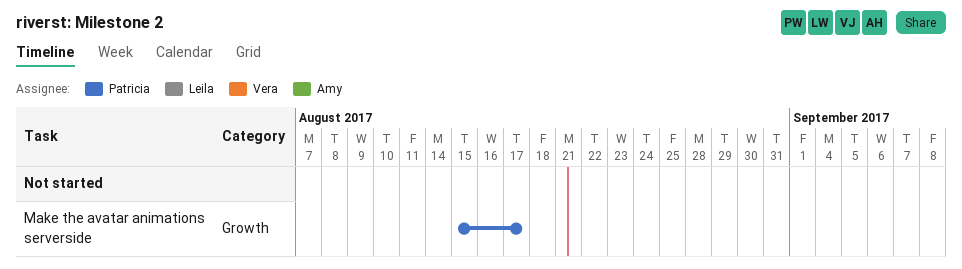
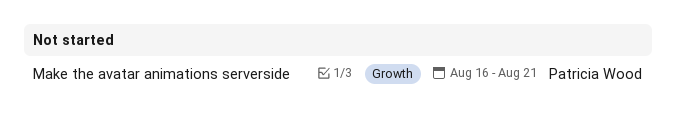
Make the avatar animations serverside, start: Aug 15 -> Aug 16
Make the avatar animations serverside, due: Aug 17 -> Aug 21

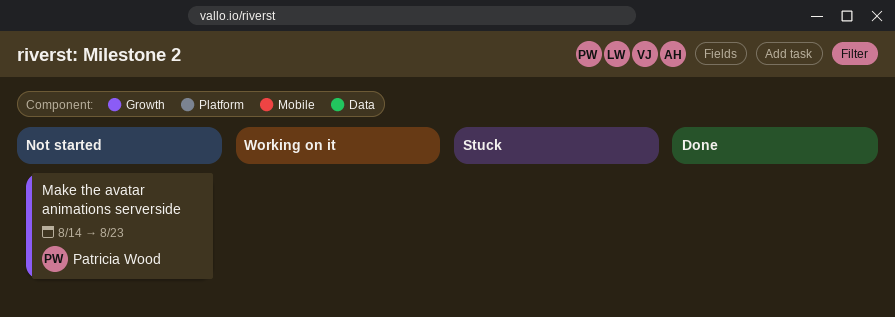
Make the avatar animations serverside, start: Aug 16 -> Aug 14
Make the avatar animations serverside, due: Aug 21 -> Aug 23

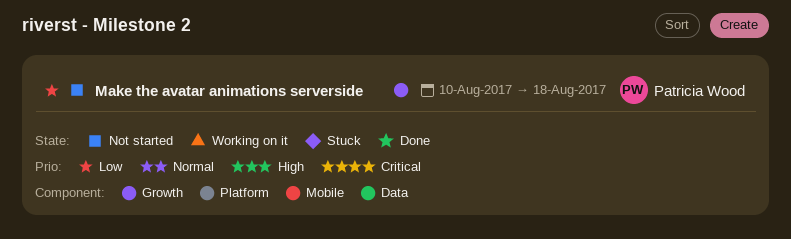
Make the avatar animations serverside, start: Aug 14 -> Aug 10
Make the avatar animations serverside, due: Aug 23 -> Aug 18

